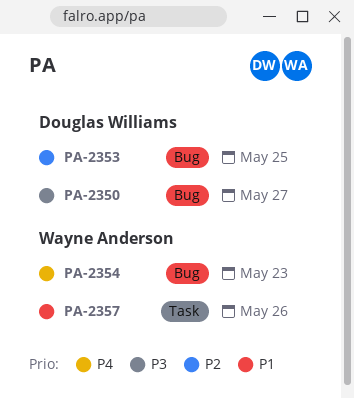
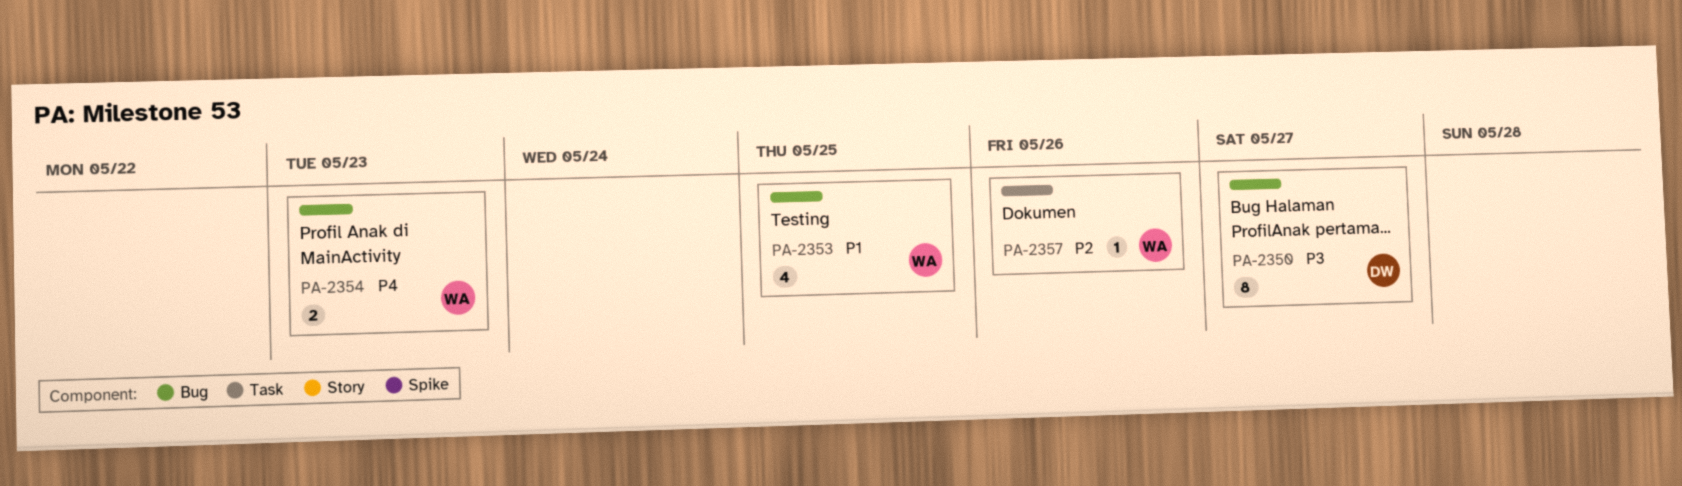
PA-2353, owner: Douglas Williams -> Wayne Anderson
PA-2353, priority: P2 -> P1
PA-2357, priority: P1 -> P2

